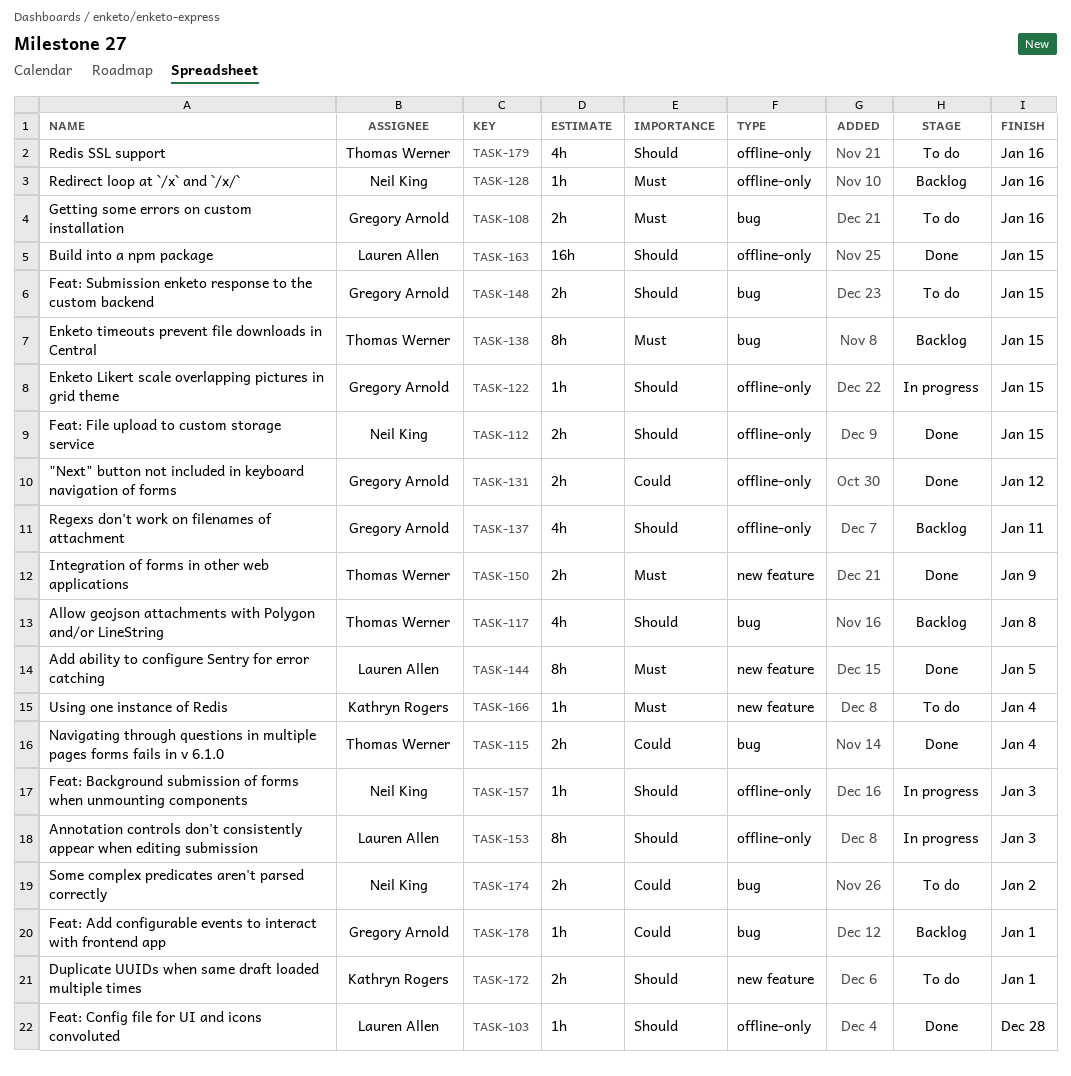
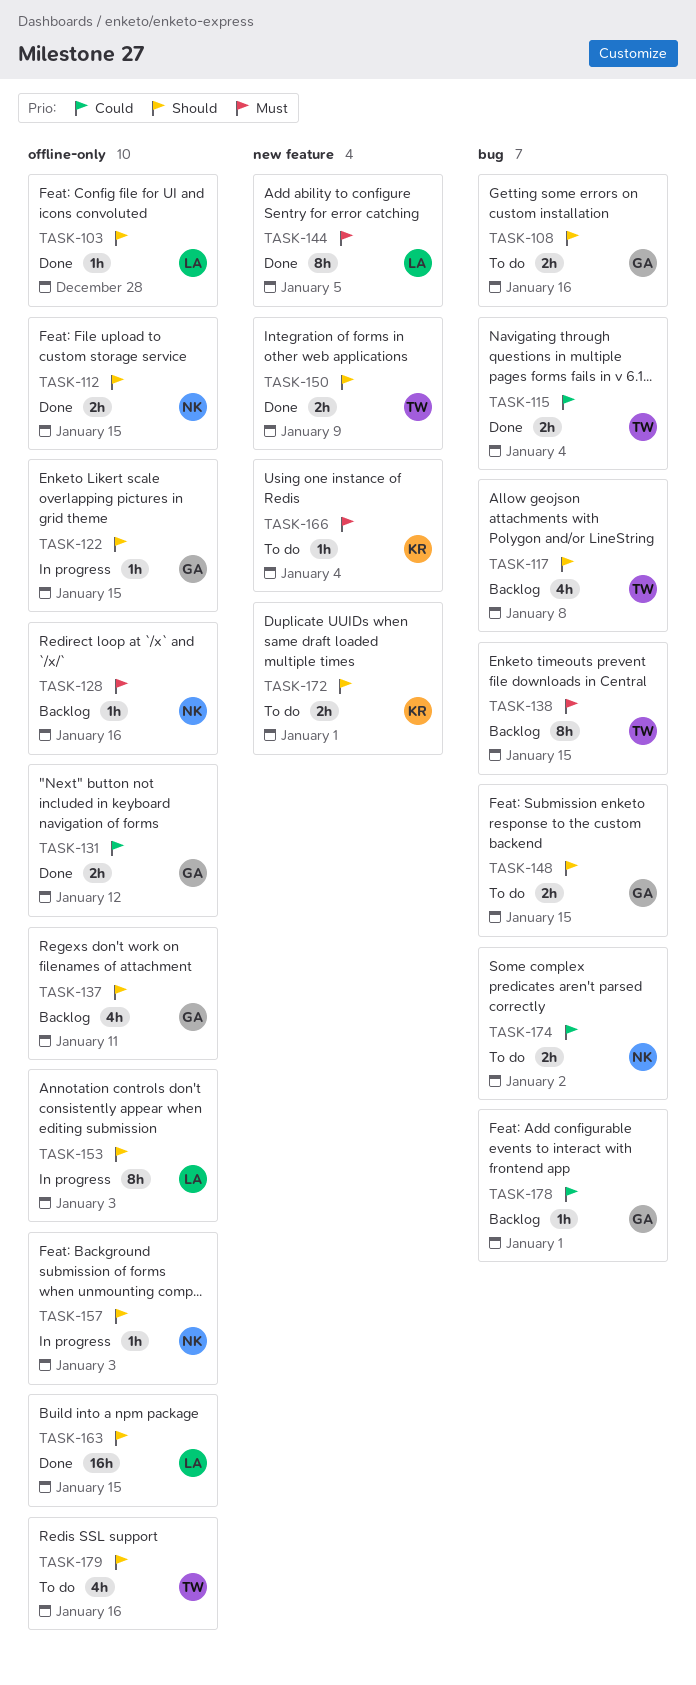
TASK-108, priority: Must -> Should
TASK-150, priority: Must -> Should

